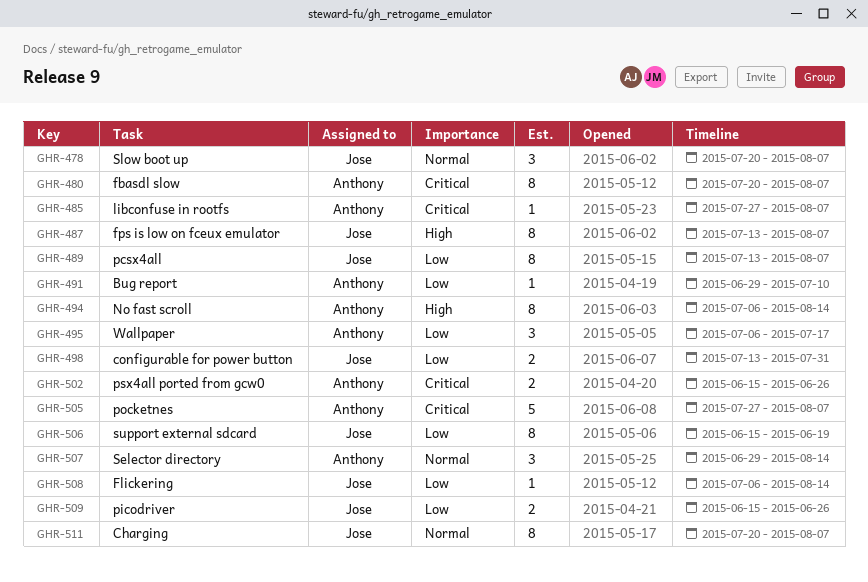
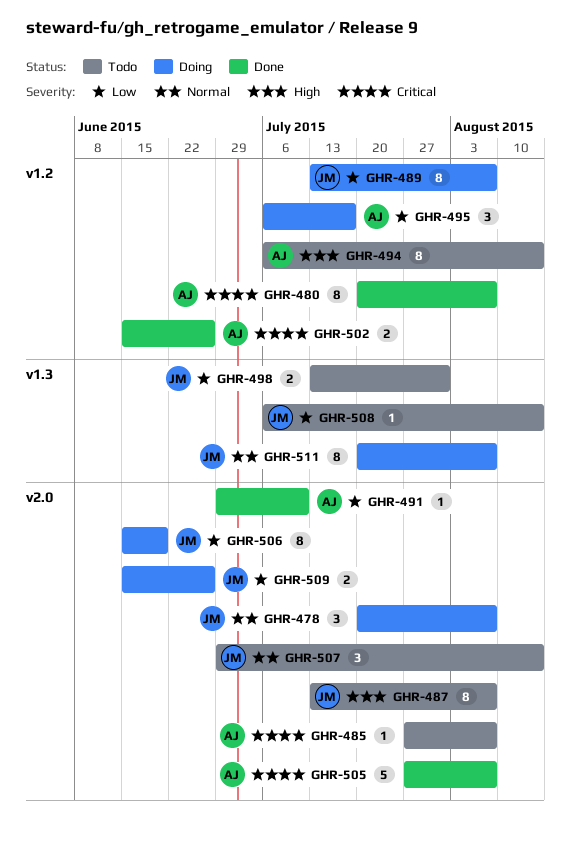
GHR-507, owner: Anthony -> Jose

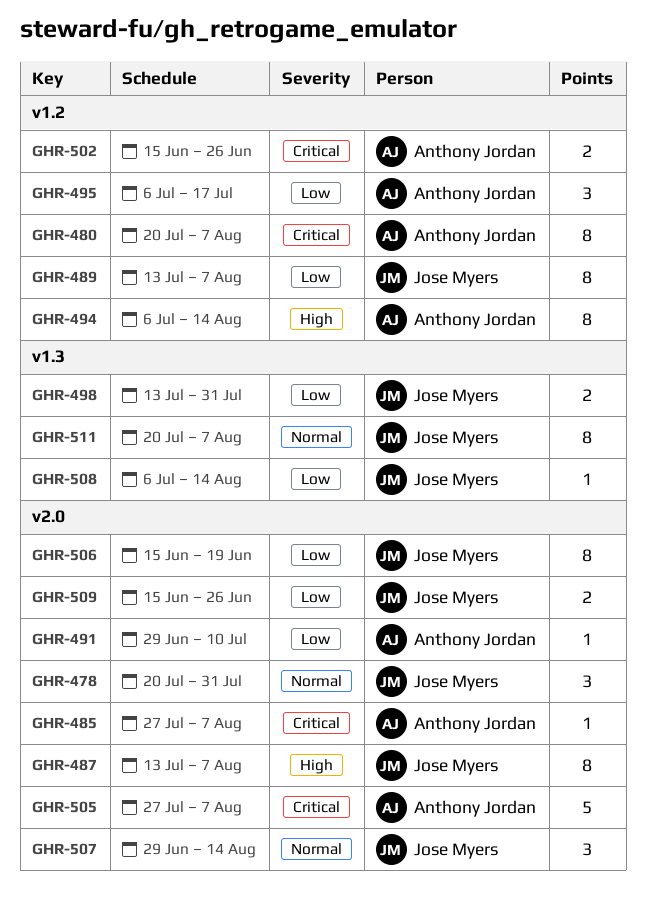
GHR-478, due: Aug 7 -> Jul 31

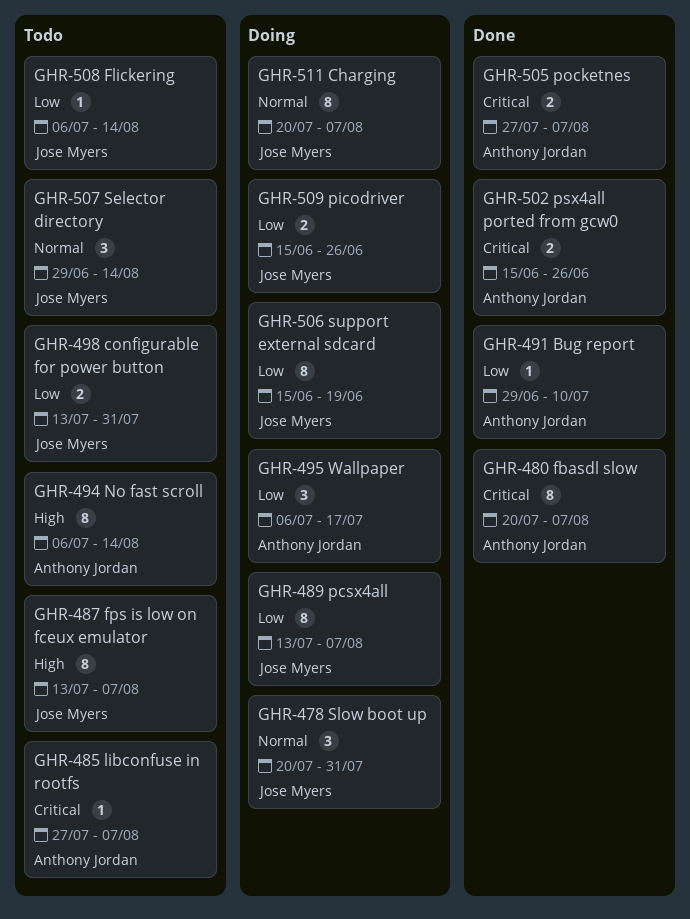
GHR-505, estimate: 5 -> 2

